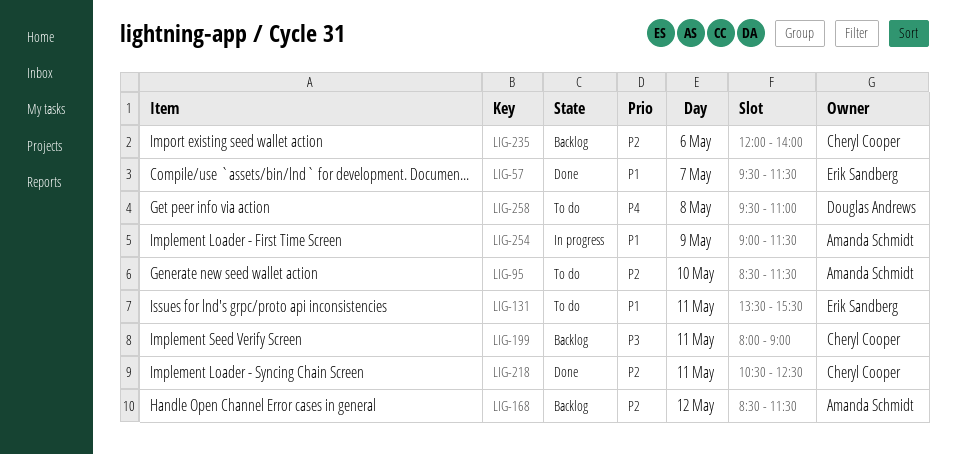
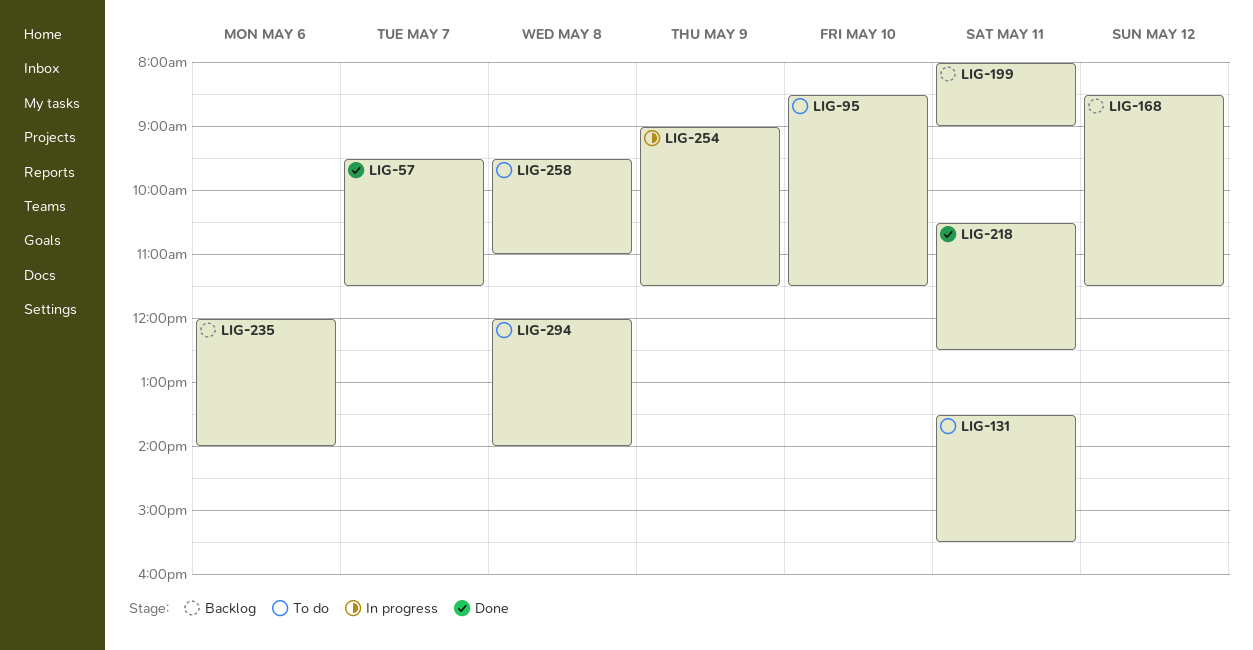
LIG-294: none -> present

